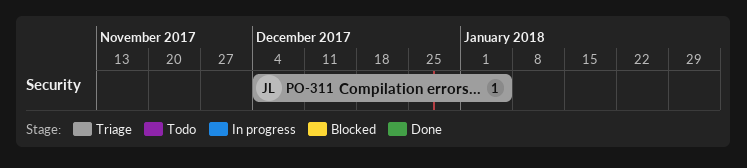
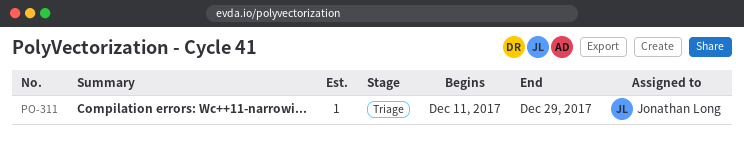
PO-311, start: Dec 4 -> Dec 11
PO-311, due: Jan 5 -> Dec 29

